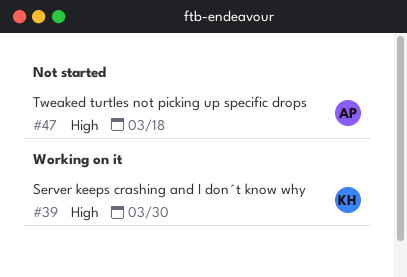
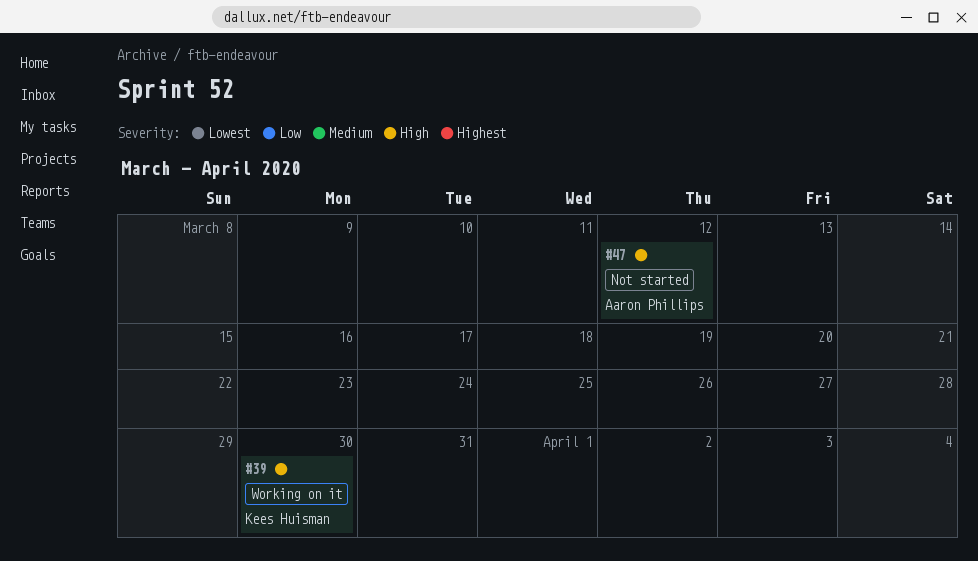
#47, due: Mar 18 -> Mar 12

